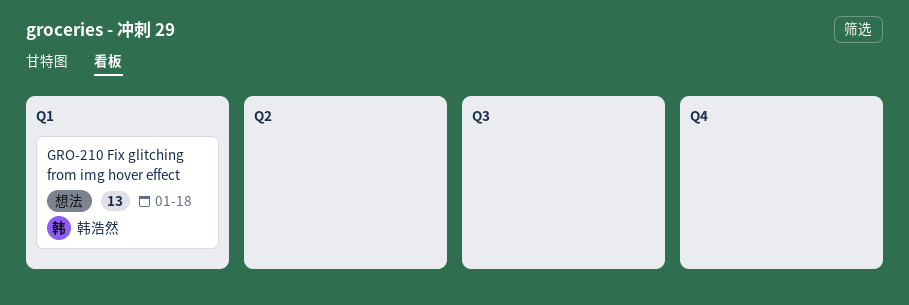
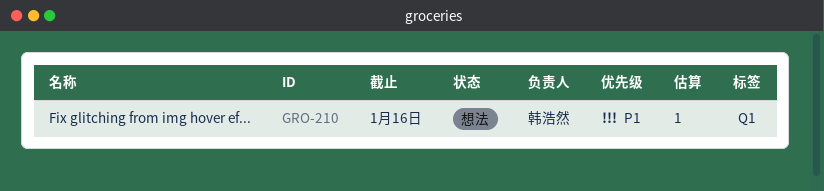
GRO-210, estimate: 13 -> 1
GRO-210, due: Jan 18 -> Jan 16

